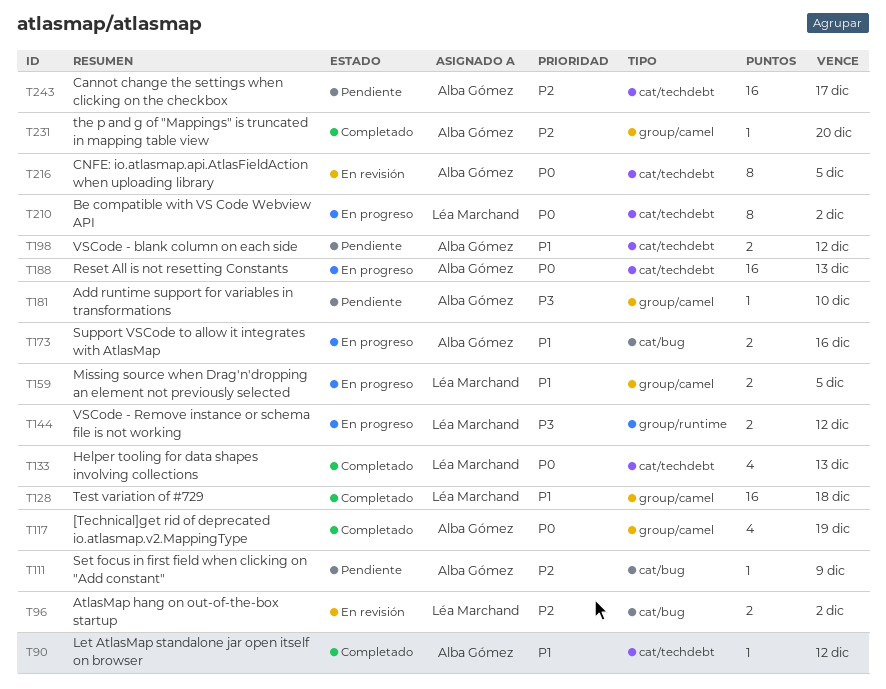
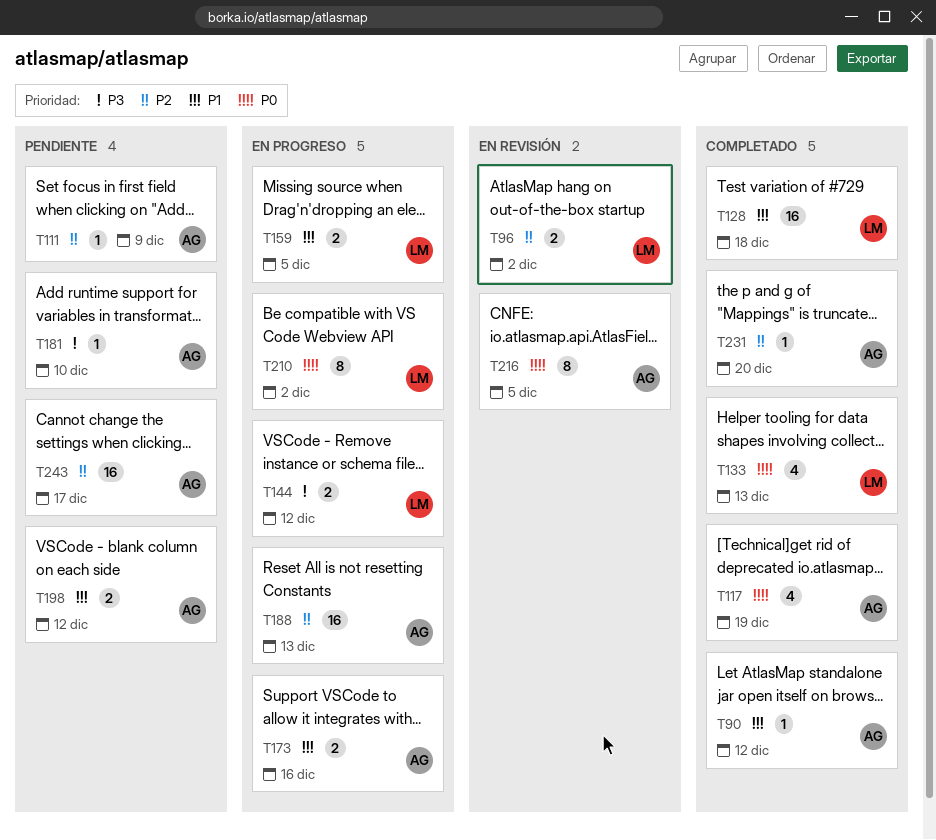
T188, priority: P0 -> P2

